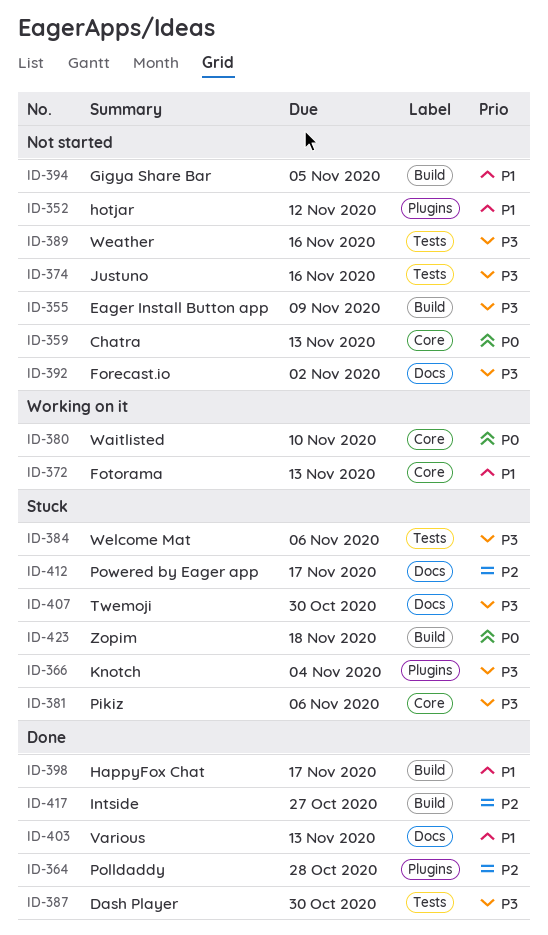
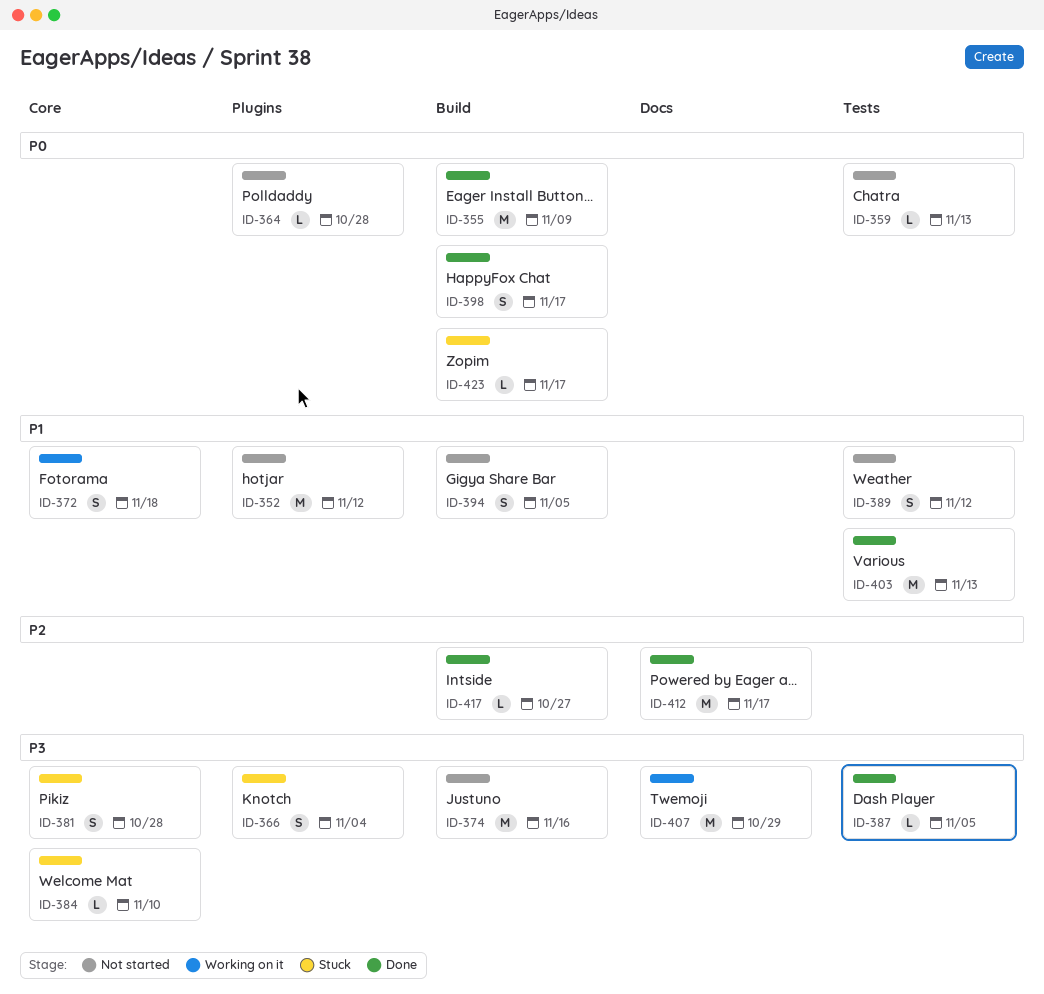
ID-355, status: Not started -> Done
ID-355, priority: P3 -> P0
ID-359, label: Core -> Tests
ID-364, status: Done -> Not started
ID-364, priority: P2 -> P0
ID-372, due: Nov 13 -> Nov 18
ID-374, label: Tests -> Build
ID-380: present -> none
ID-381, due: Nov 6 -> Oct 28
ID-384, label: Tests -> Core
ID-384, due: Nov 6 -> Nov 10
ID-387, due: Oct 30 -> Nov 5
ID-389, priority: P3 -> P1
ID-389, due: Nov 16 -> Nov 12
ID-392: present -> none
ID-398, priority: P1 -> P0
ID-403, label: Docs -> Tests
ID-407, status: Stuck -> Working on it
ID-407, due: Oct 30 -> Oct 29
ID-412, status: Stuck -> Done
ID-423, due: Nov 18 -> Nov 17

